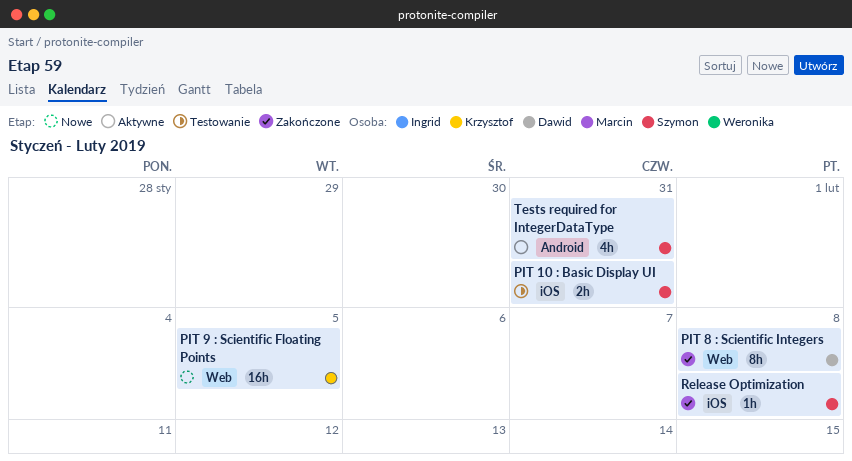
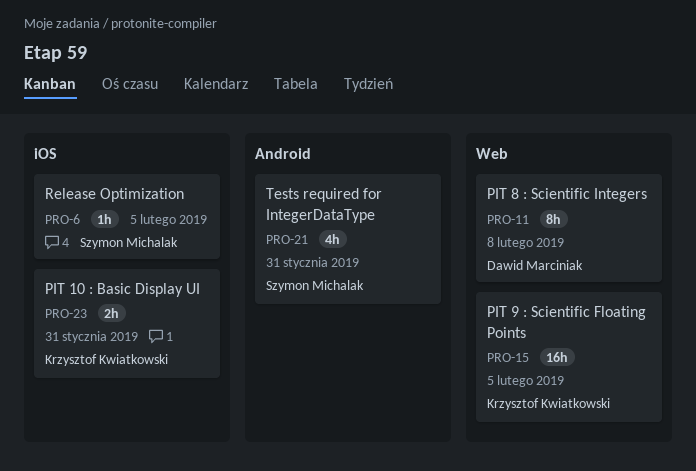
PIT 10 : Basic Display UI, owner: Szymon Michalak -> Krzysztof Kwiatkowski
Release Optimization, due: Feb 8 -> Feb 5

